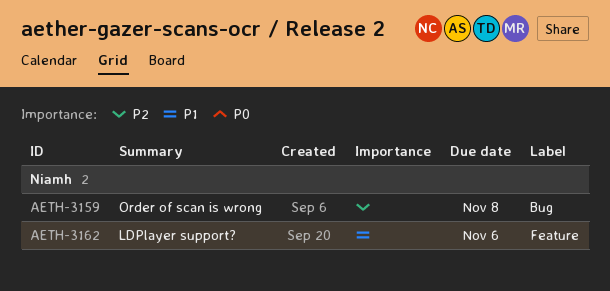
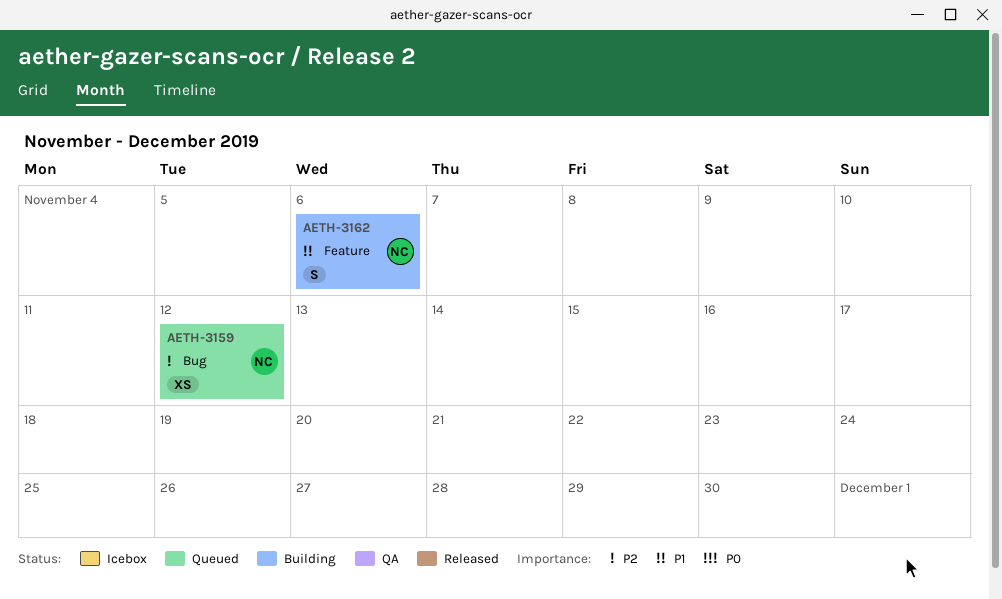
AETH-3159, due: Nov 8 -> Nov 12

